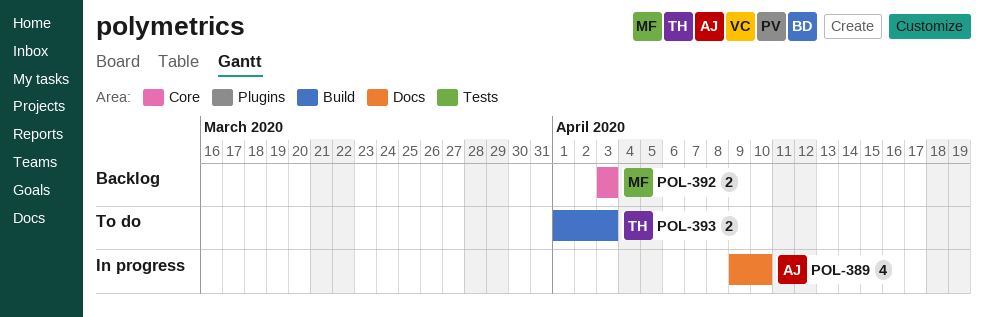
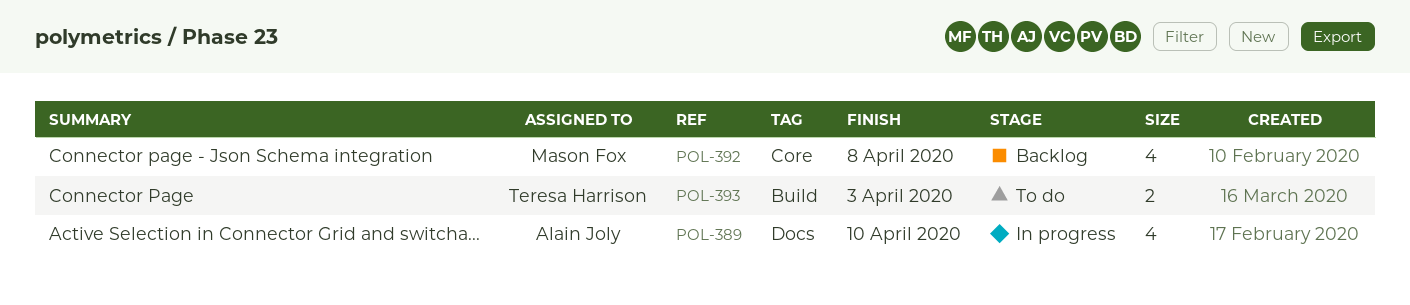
POL-392, estimate: 2 -> 4
POL-392, due: Apr 3 -> Apr 8

